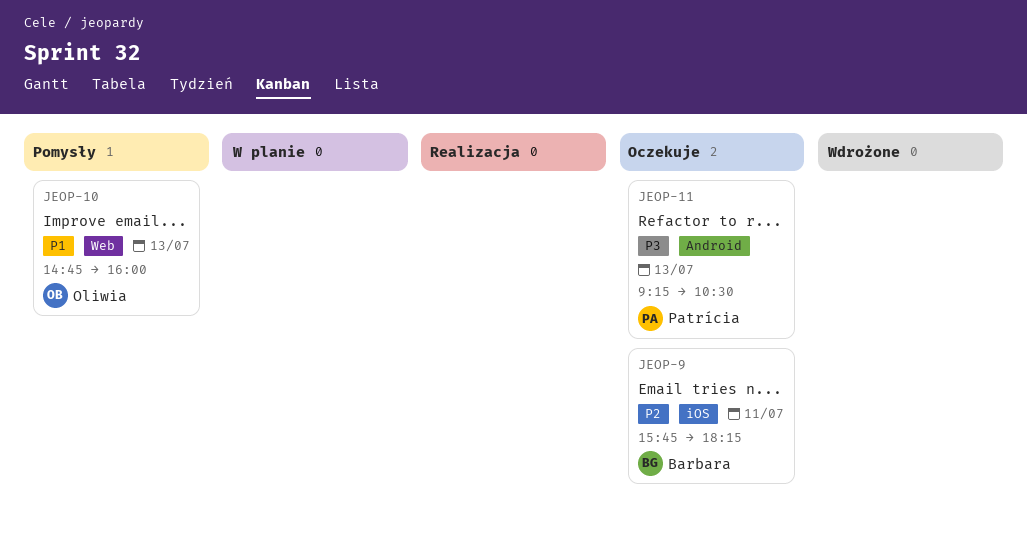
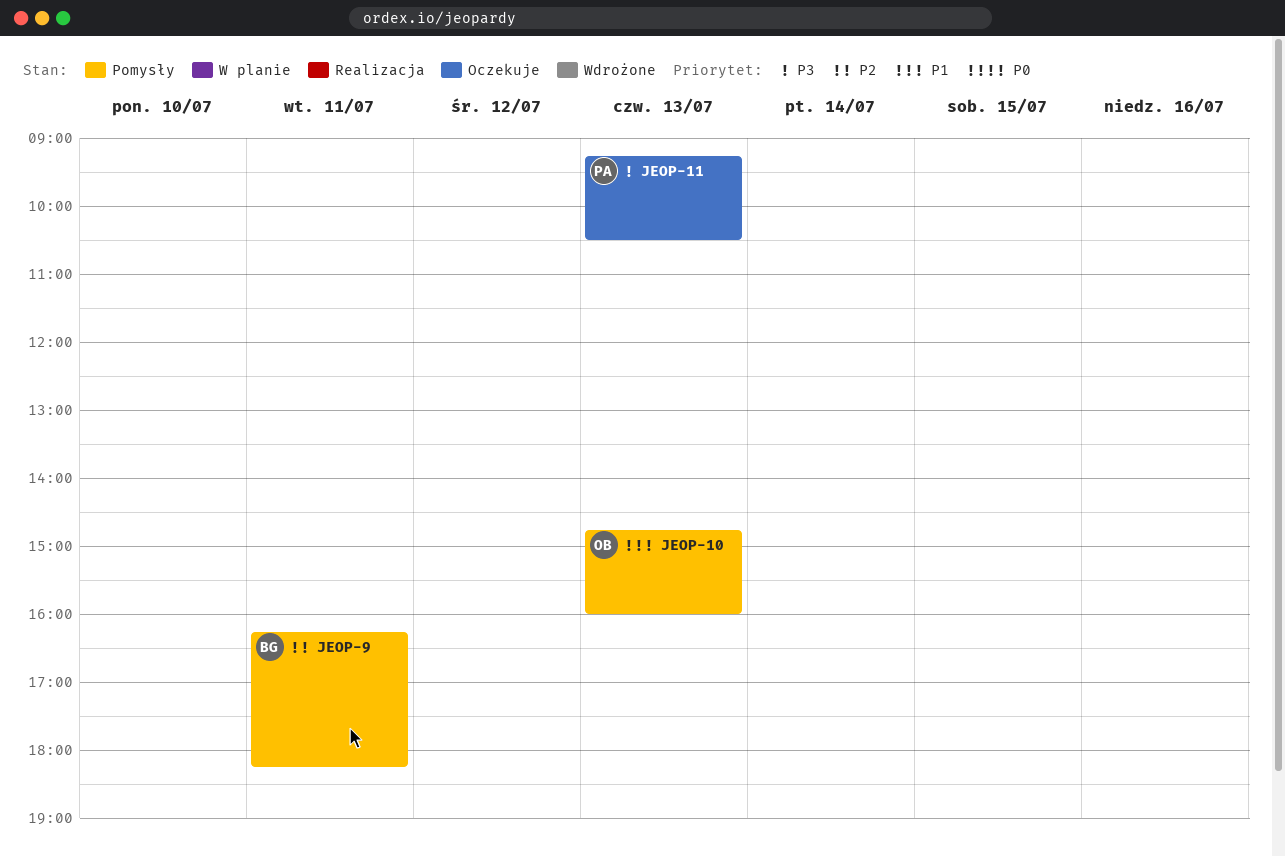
JEOP-9, status: Oczekuje -> Pomysły
JEOP-9, begins: 15:45 -> 16:15

